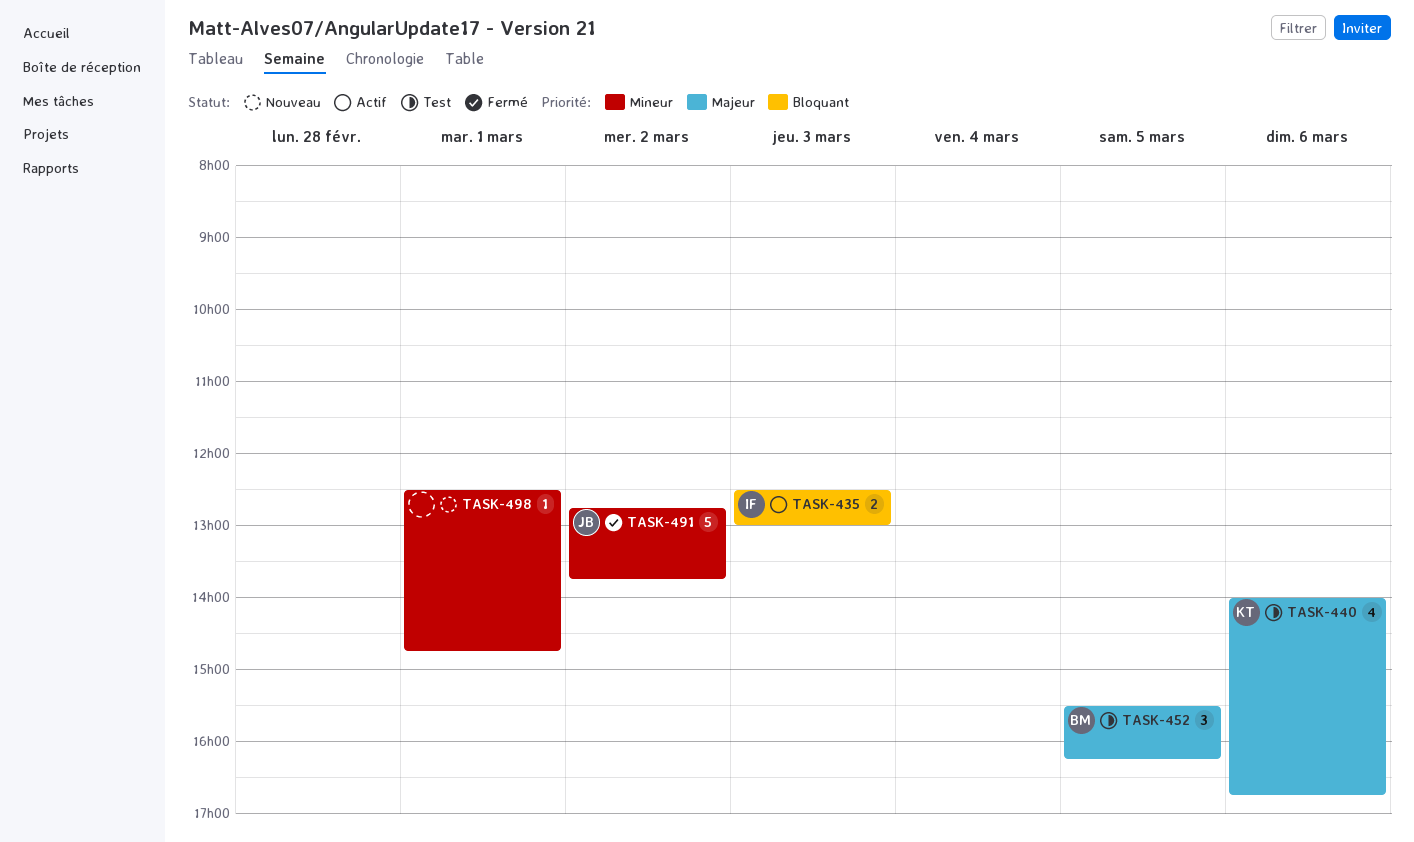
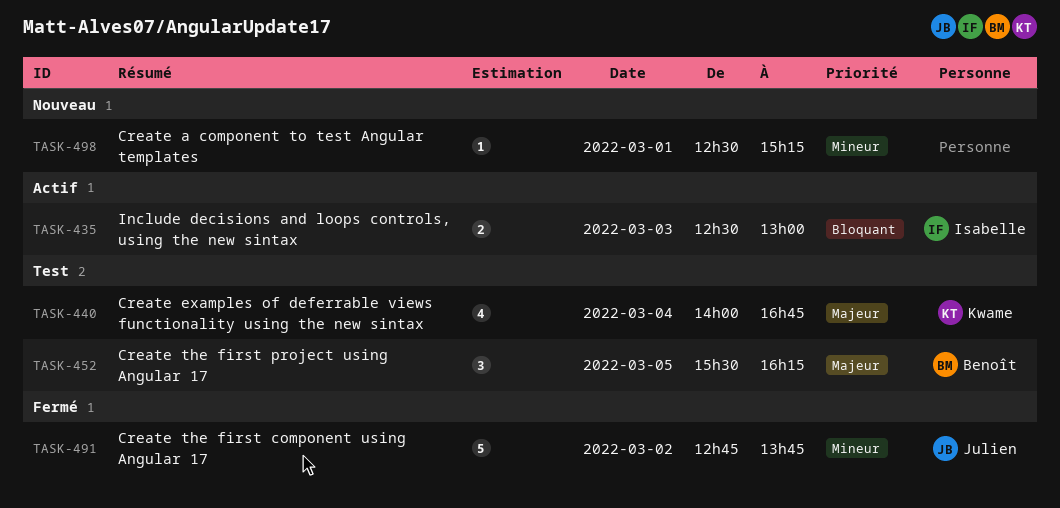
TASK-440, day: Mar 6 -> Mar 4
TASK-498, ends: 14:45 -> 15:15

